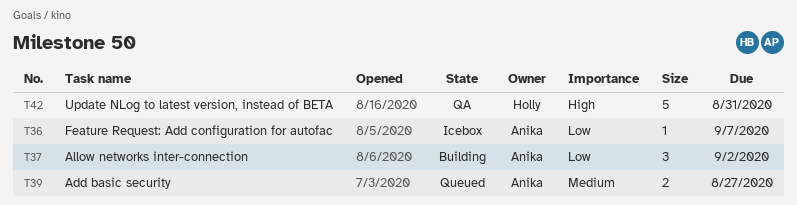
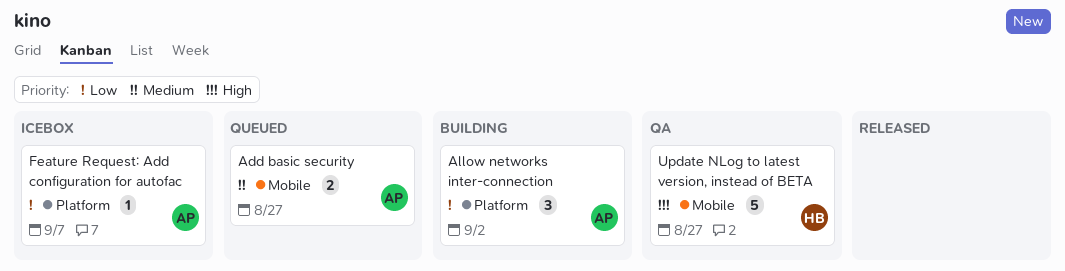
Update NLog to latest version, instead of BETA, due: Aug 31 -> Aug 27

